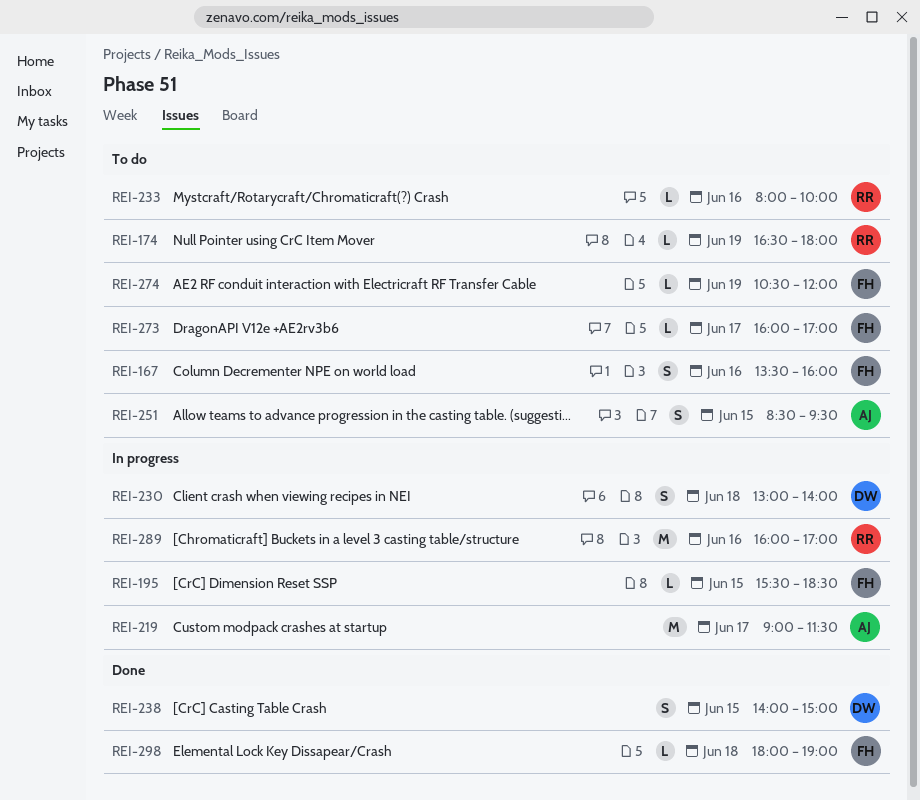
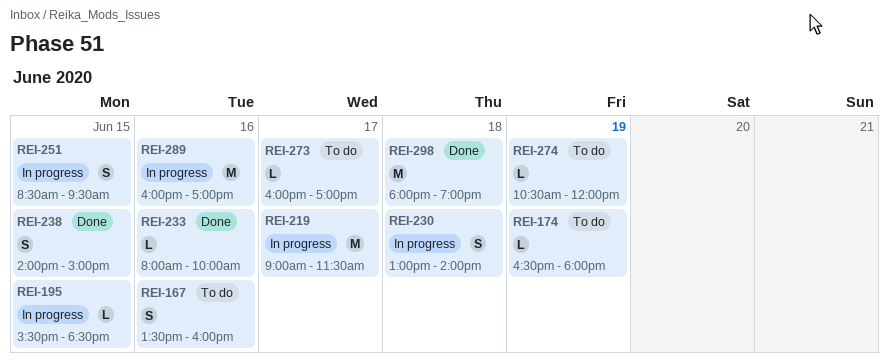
REI-233, status: To do -> Done
REI-251, status: To do -> In progress
REI-298, estimate: L -> M

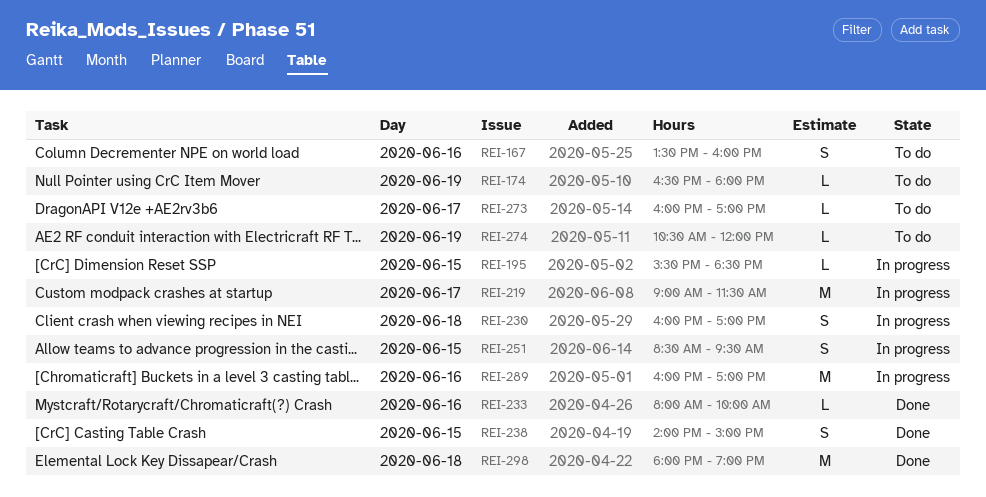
REI-230, begins: 13:00 -> 16:00
REI-230, ends: 14:00 -> 17:00

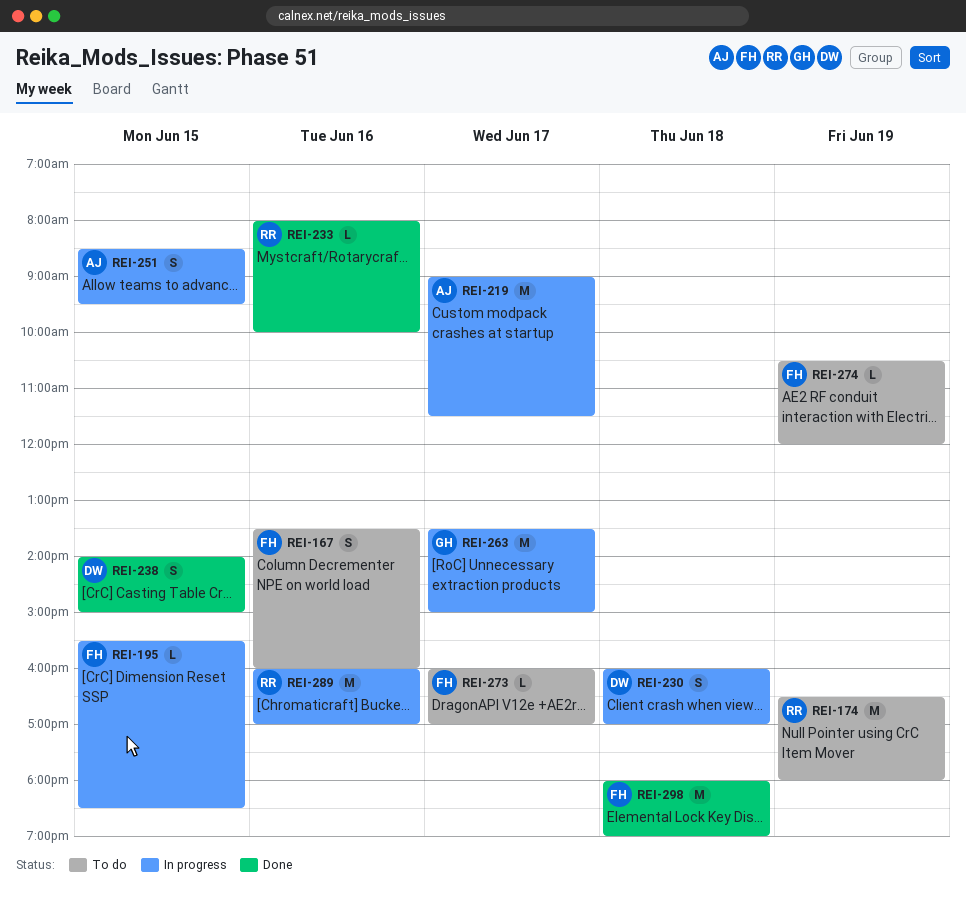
REI-174, estimate: L -> M
REI-263: none -> present

